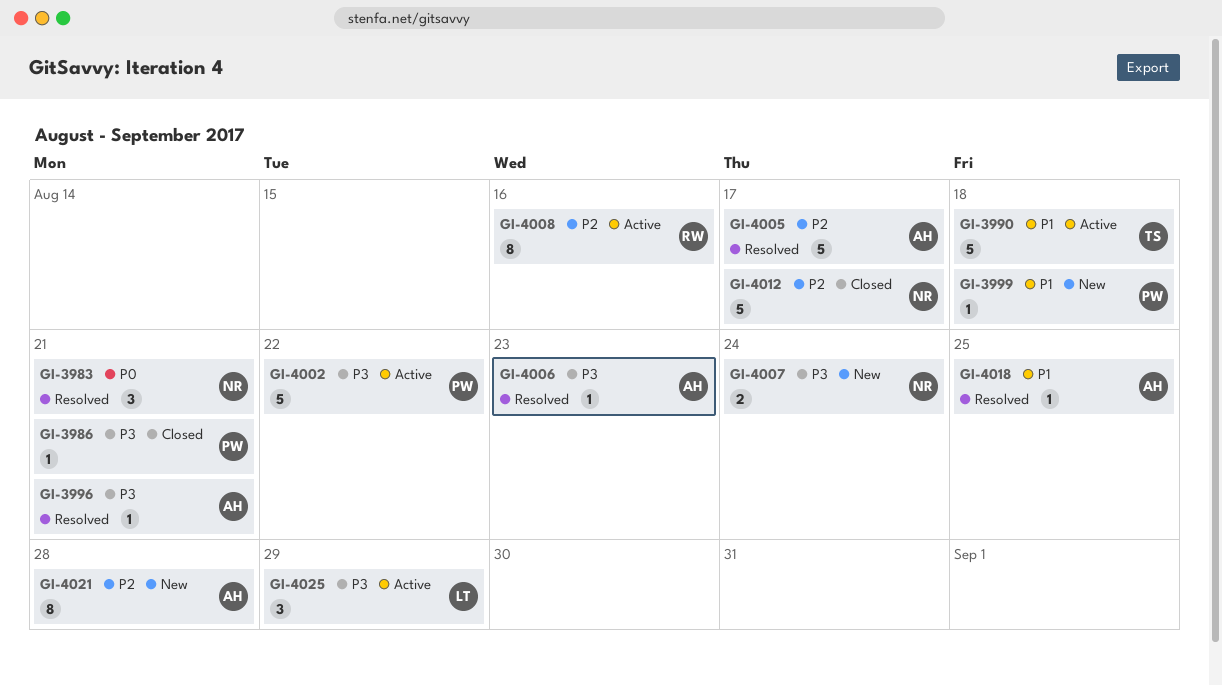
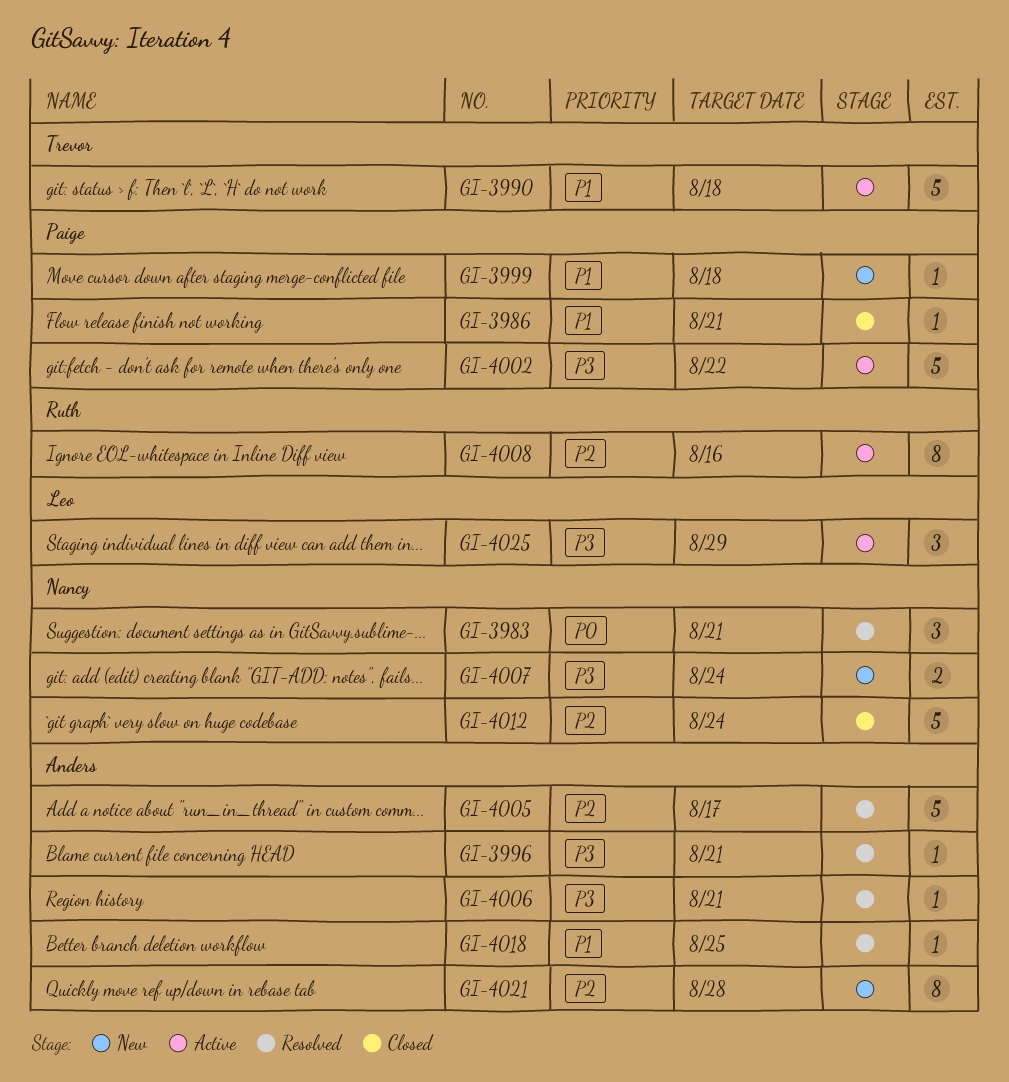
GI-3986, priority: P3 -> P1
GI-4006, due: Aug 23 -> Aug 21
GI-4012, due: Aug 17 -> Aug 24

